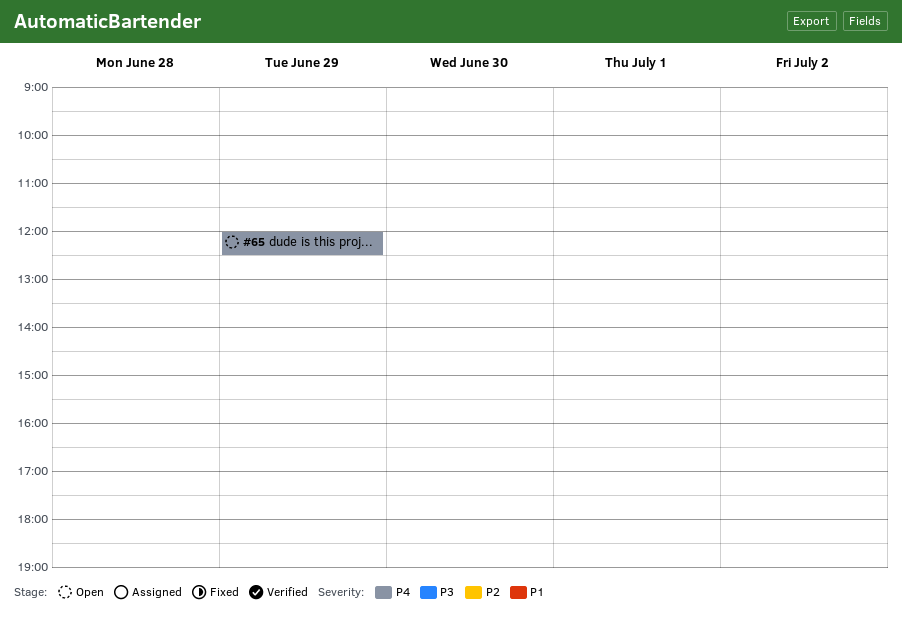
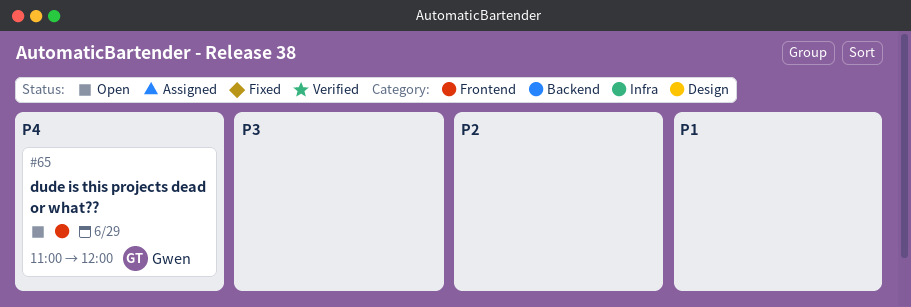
#65, begins: 12:00 -> 11:00
#65, ends: 12:30 -> 12:00

